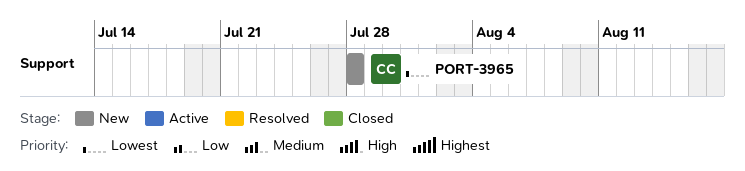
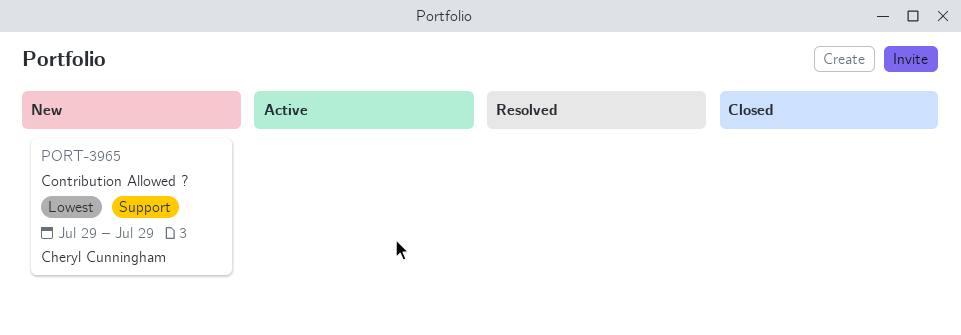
PORT-3965, start: Jul 28 -> Jul 29
PORT-3965, due: Jul 28 -> Jul 29

